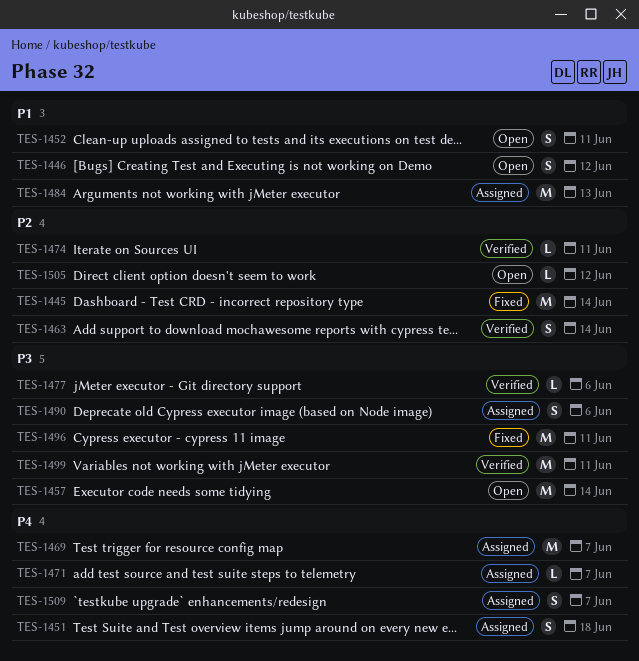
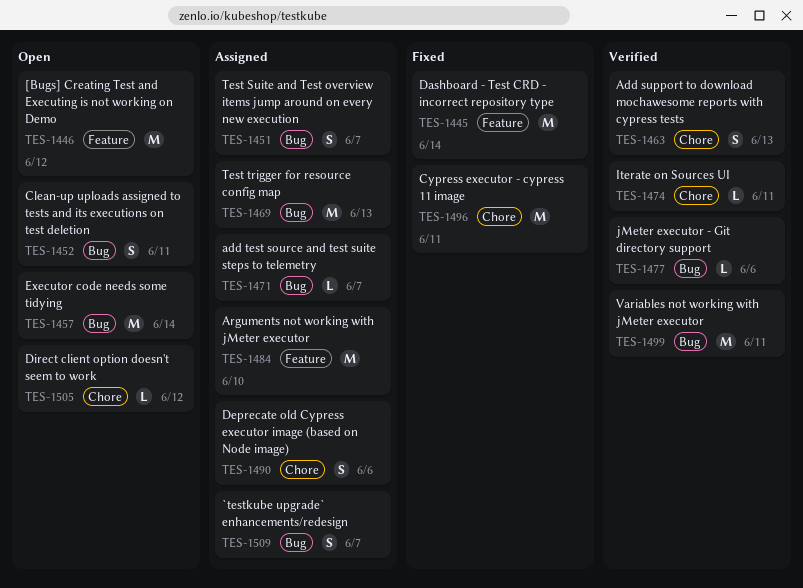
TES-1446, estimate: S -> M
TES-1451, due: Jun 18 -> Jun 7
TES-1463, due: Jun 14 -> Jun 13
TES-1469, due: Jun 7 -> Jun 13
TES-1484, due: Jun 13 -> Jun 10

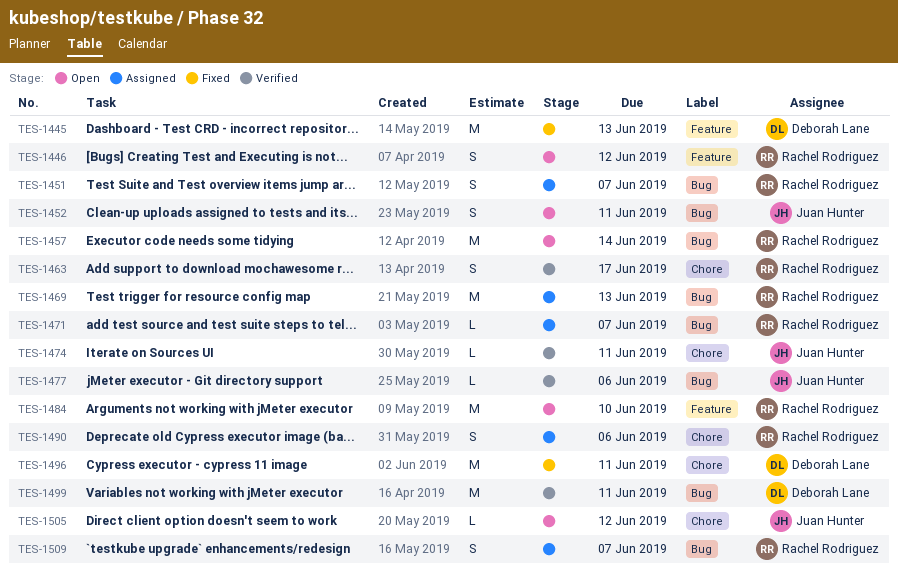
TES-1445, due: Jun 14 -> Jun 13
TES-1446, estimate: M -> S
TES-1463, due: Jun 13 -> Jun 17
TES-1484, status: Assigned -> Open

